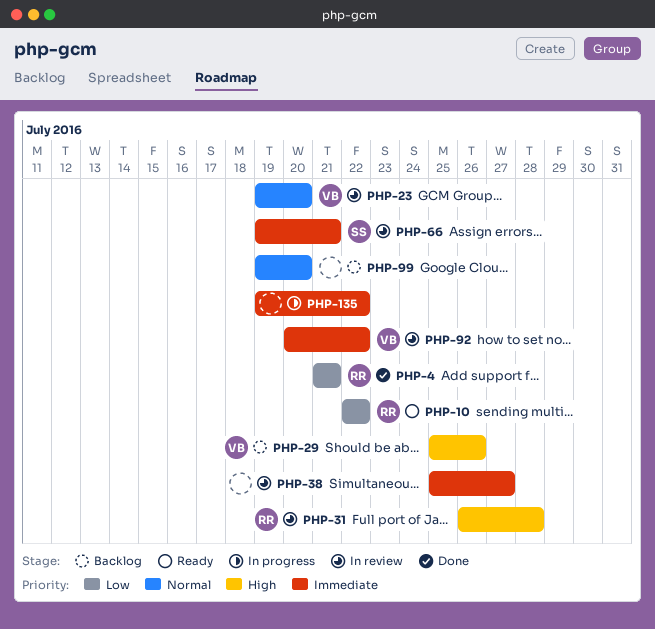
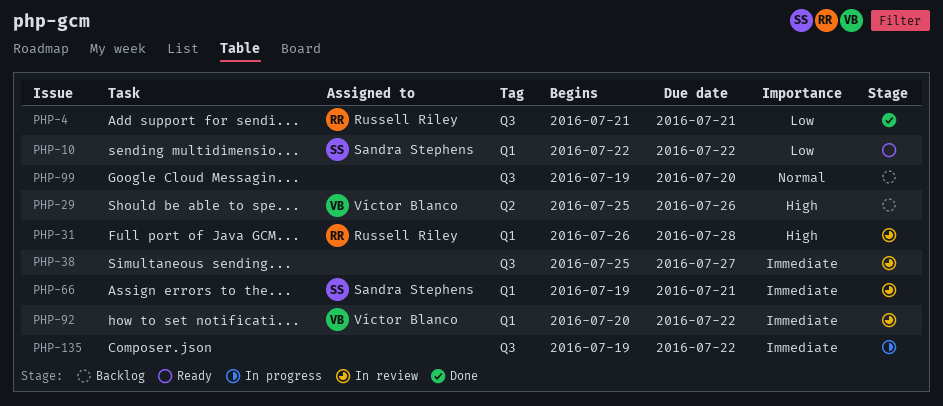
PHP-10, owner: Russell Riley -> Sandra Stephens
PHP-23: present -> none

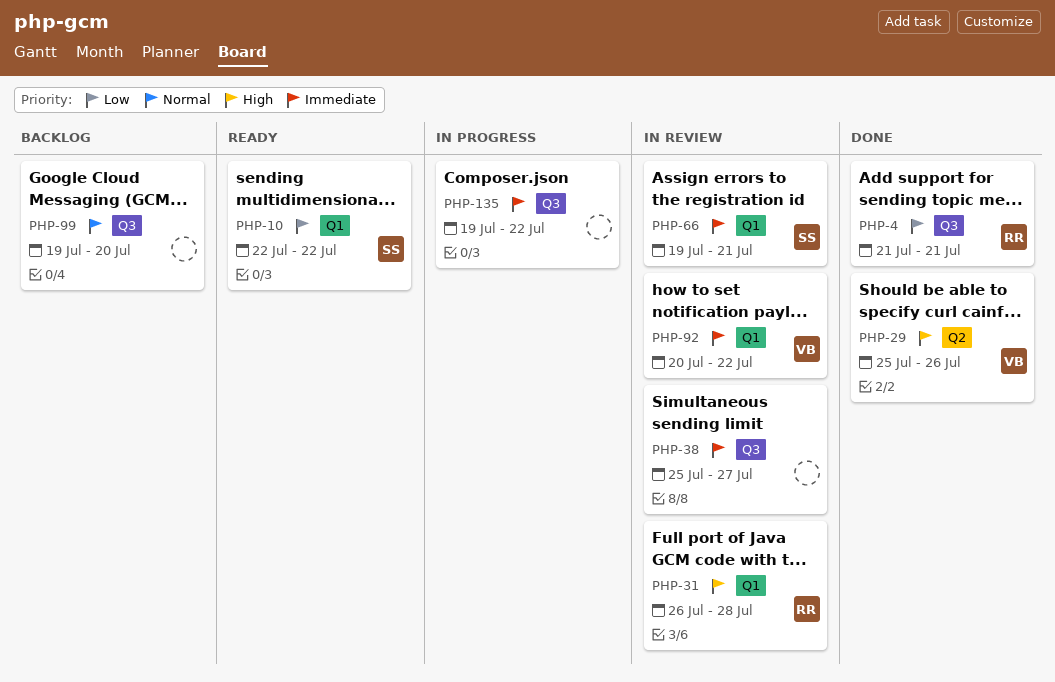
PHP-29, status: Backlog -> Done

